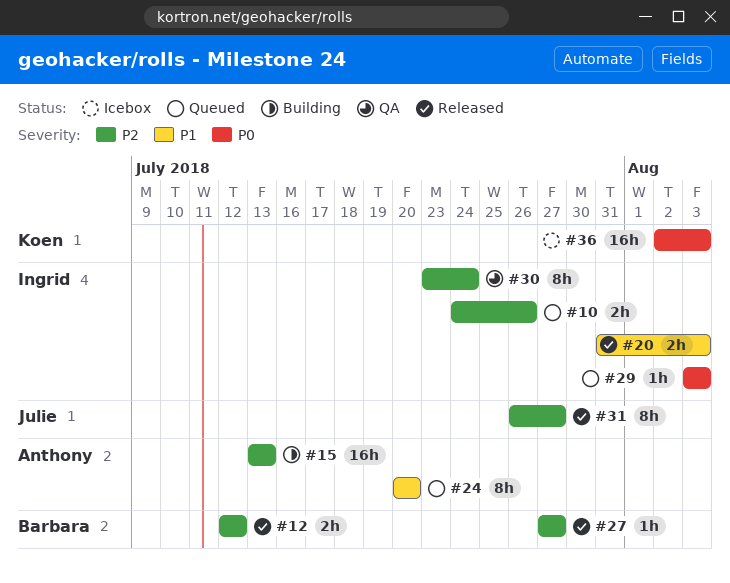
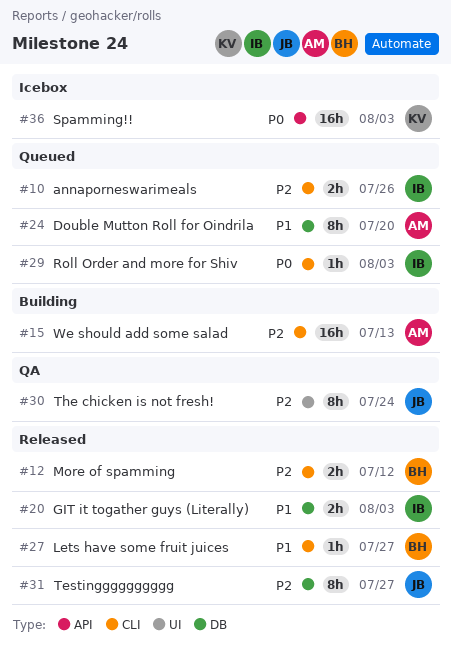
#27, priority: P2 -> P1
#30, owner: Ingrid -> Julie

